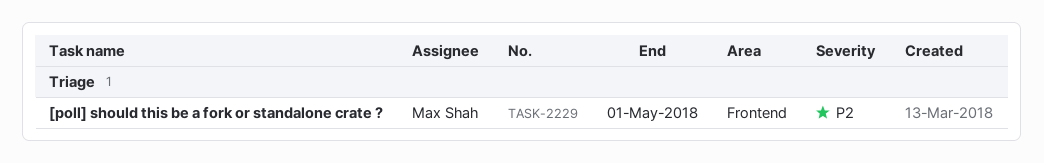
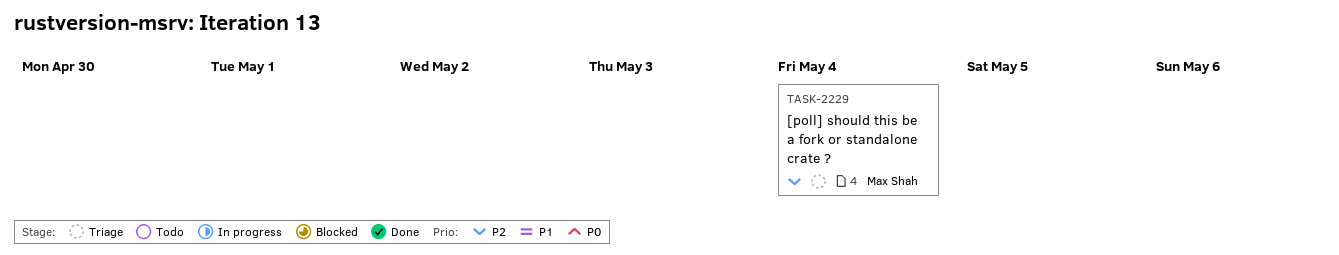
TASK-2229, due: May 1 -> May 4

